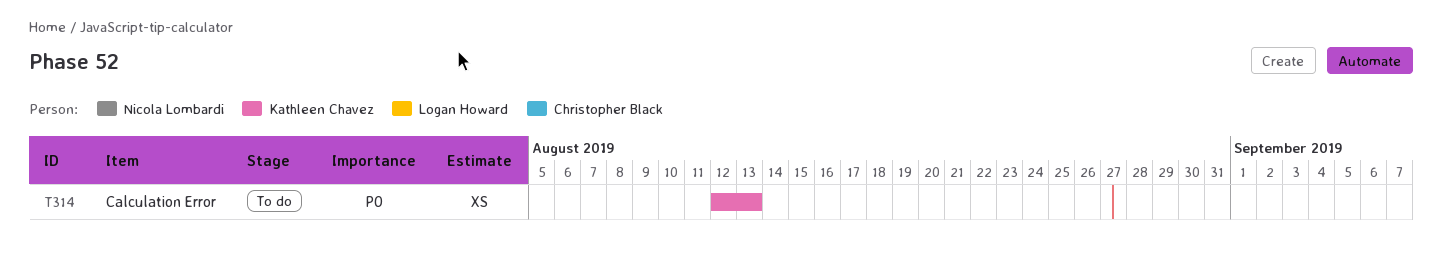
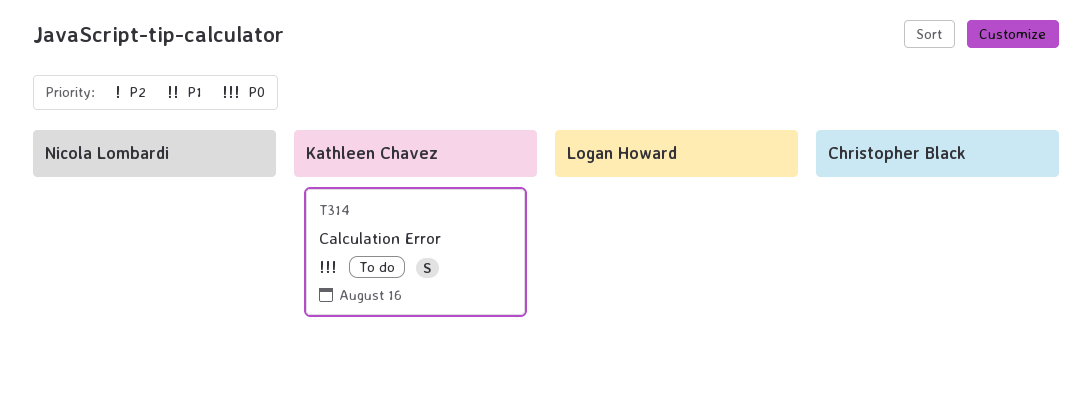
T314, estimate: XS -> S
T314, due: Aug 13 -> Aug 16

